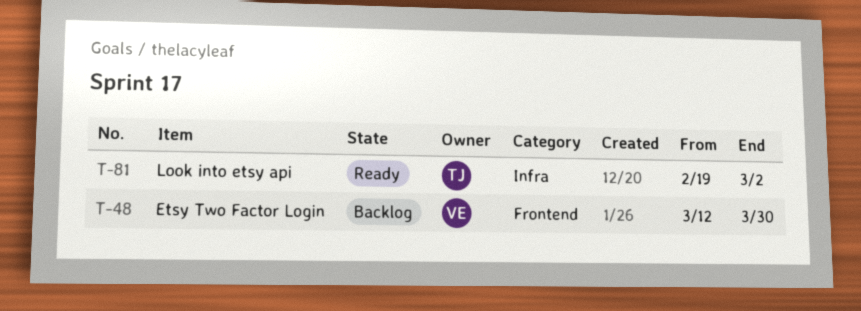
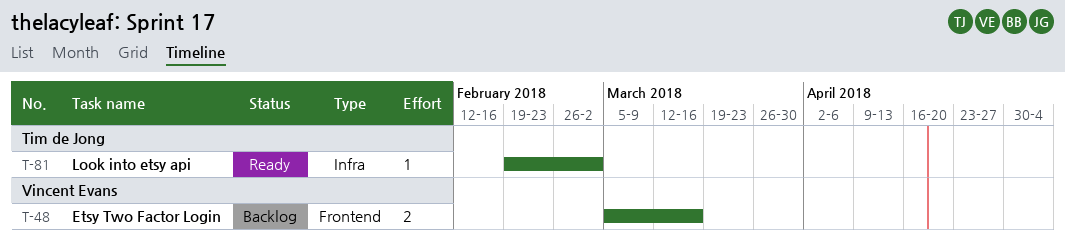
T-48, start: Mar 12 -> Mar 5
T-48, due: Mar 30 -> Mar 16

